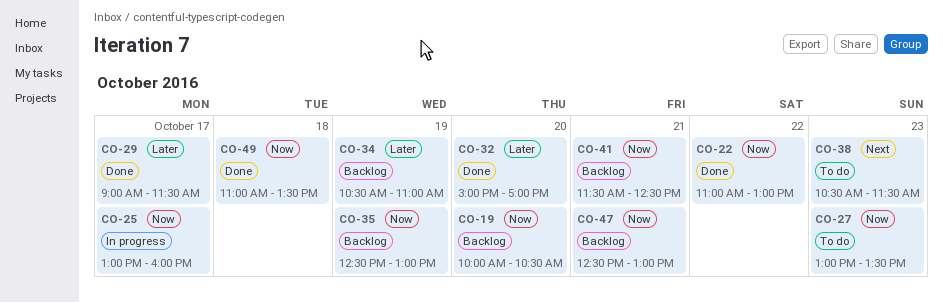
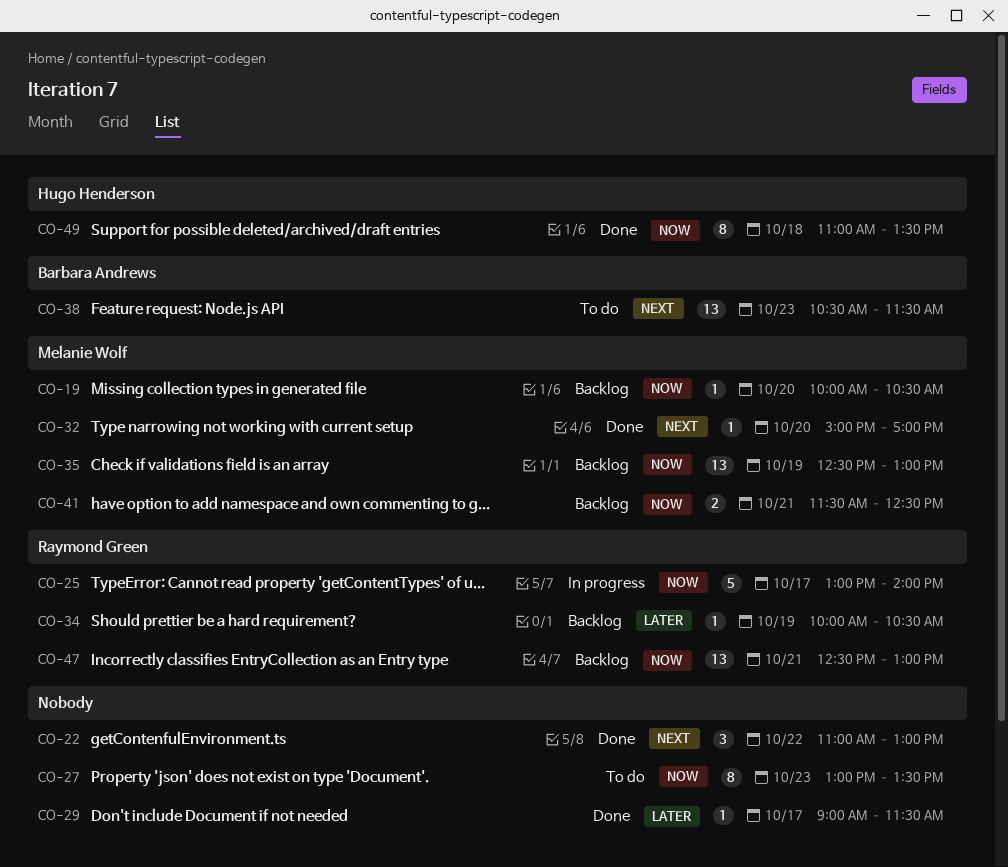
CO-22, priority: Now -> Next
CO-25, ends: 16:00 -> 14:00
CO-32, priority: Later -> Next
CO-34, begins: 10:30 -> 10:00
CO-34, ends: 11:00 -> 10:30

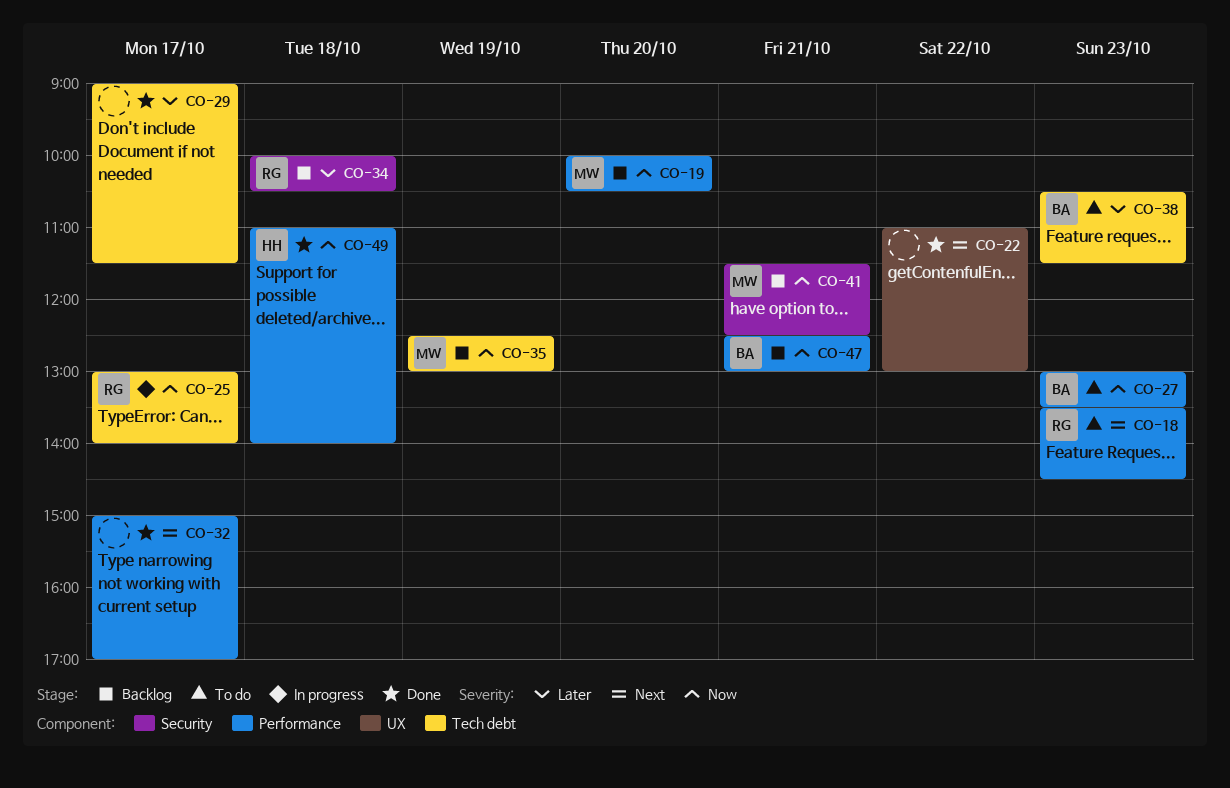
CO-18: none -> present
CO-27, owner: none -> Barbara Andrews
CO-32, owner: Melanie Wolf -> none
CO-32, day: Oct 20 -> Oct 17
CO-34, day: Oct 19 -> Oct 18
CO-38, priority: Next -> Later
CO-47, owner: Raymond Green -> Barbara Andrews
CO-49, ends: 13:30 -> 14:00

